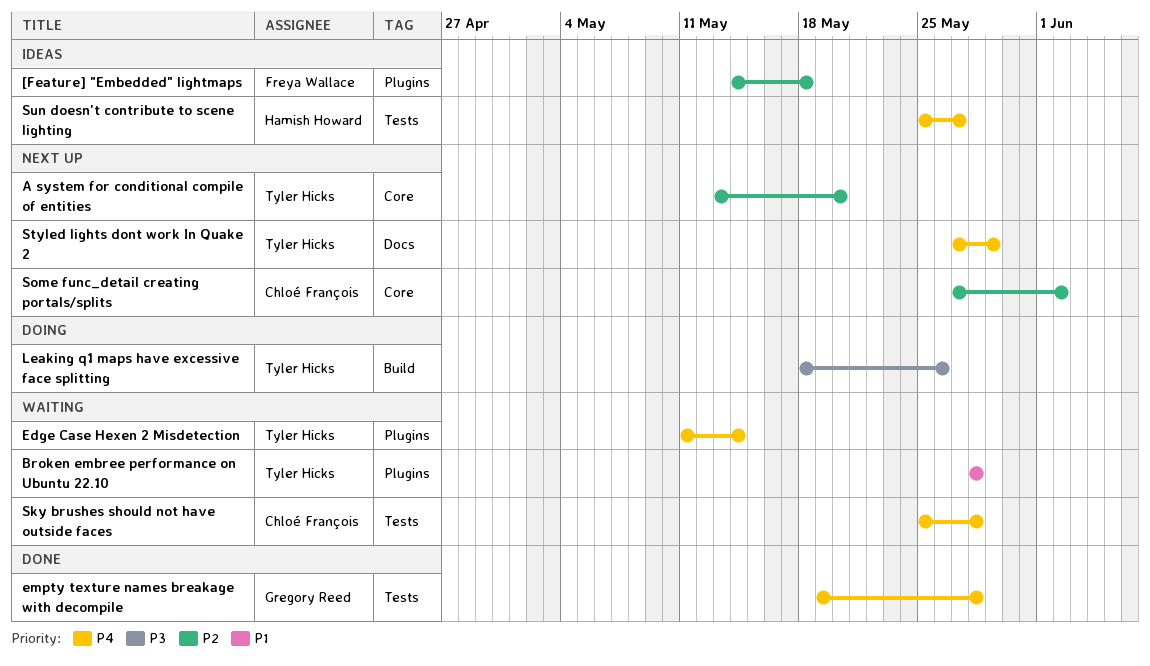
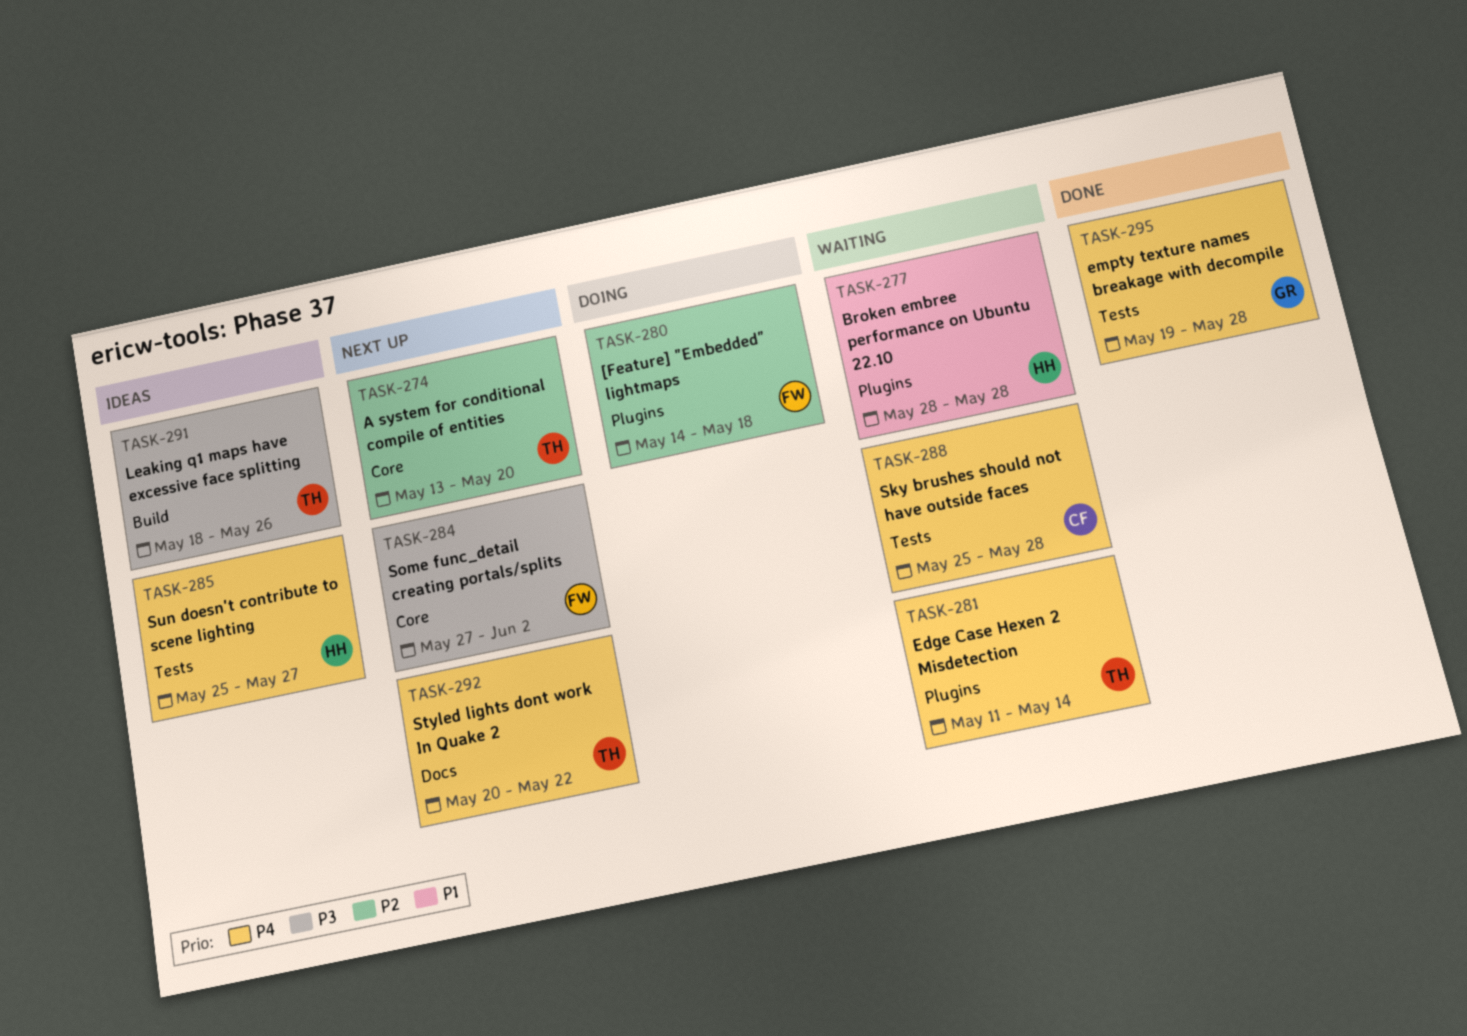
[Feature] "Embedded" lightmaps, status: Ideas -> Doing
Broken embree performance on Ubuntu 22.10, owner: Tyler Hicks -> Hamish Howard
Leaking q1 maps have excessive face splitting, status: Doing -> Ideas
Some func_detail creating portals/splits, owner: Chloé François -> Freya Wallace
Some func_detail creating portals/splits, priority: P2 -> P3
Styled lights dont work In Quake 2, start: May 27 -> May 20
Styled lights dont work In Quake 2, due: May 29 -> May 22

